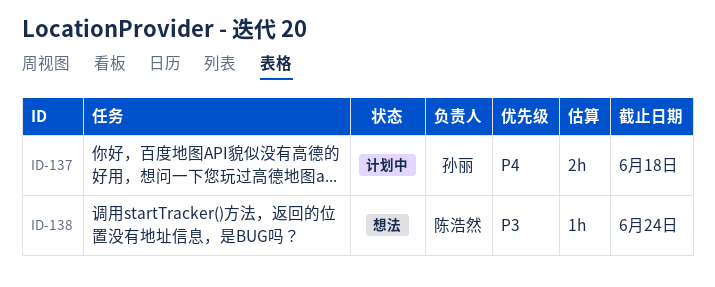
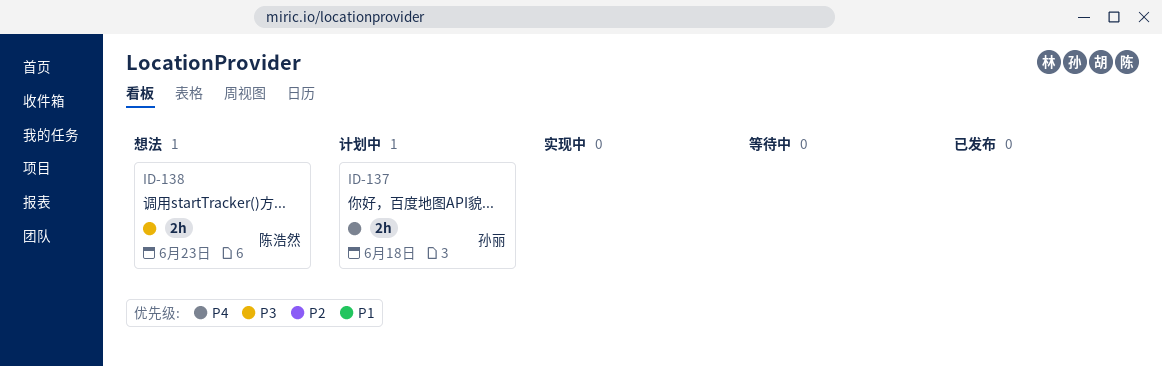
ID-138, estimate: 1h -> 2h
ID-138, due: Jun 24 -> Jun 23

